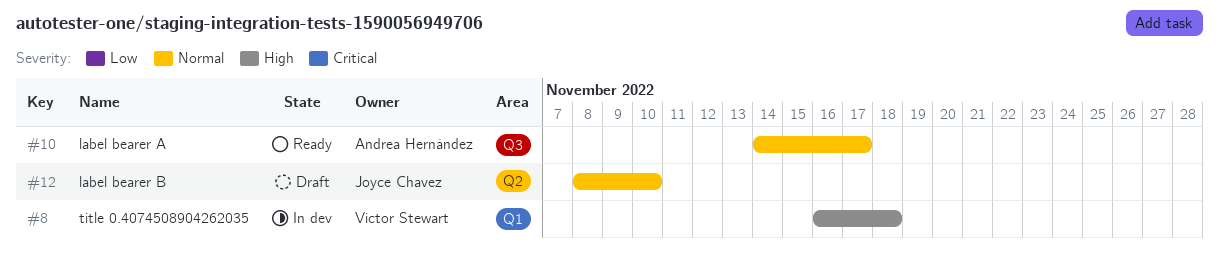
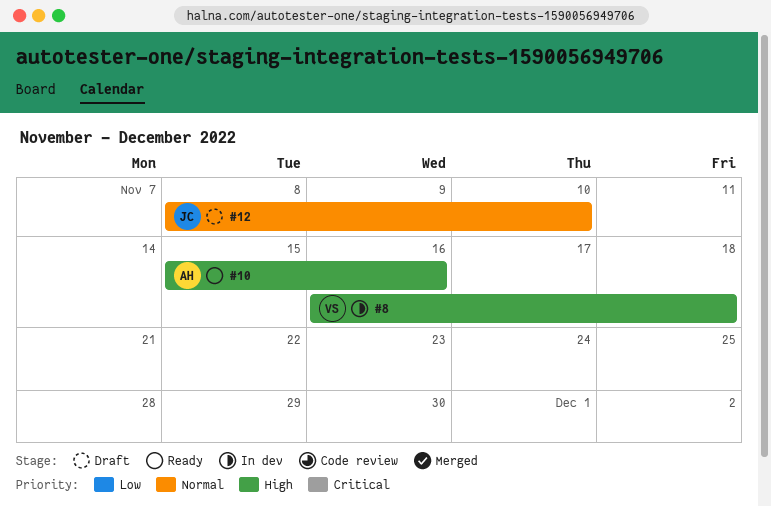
#10, priority: Normal -> High
#10, start: Nov 14 -> Nov 15
#10, due: Nov 17 -> Nov 16

